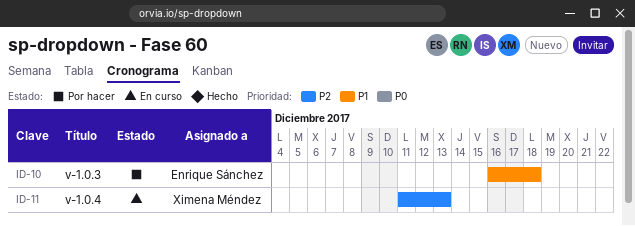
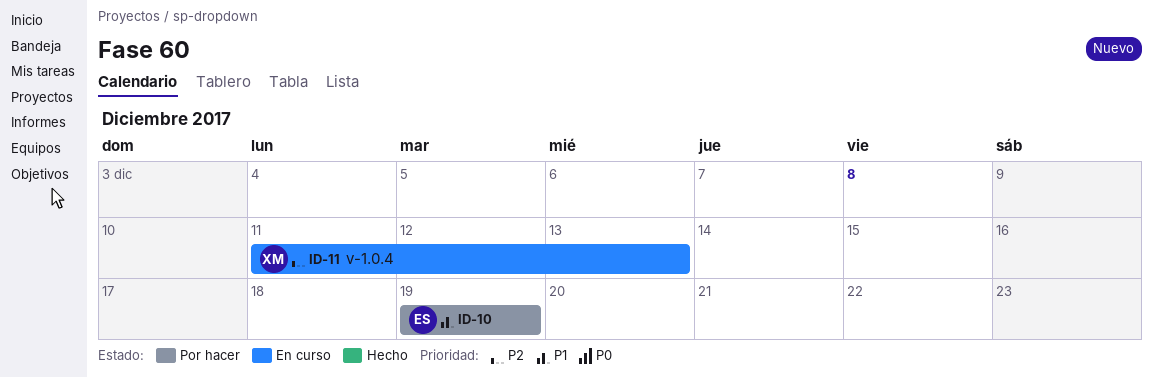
ID-10, start: Dec 16 -> Dec 19
ID-10, due: Dec 18 -> Dec 19

